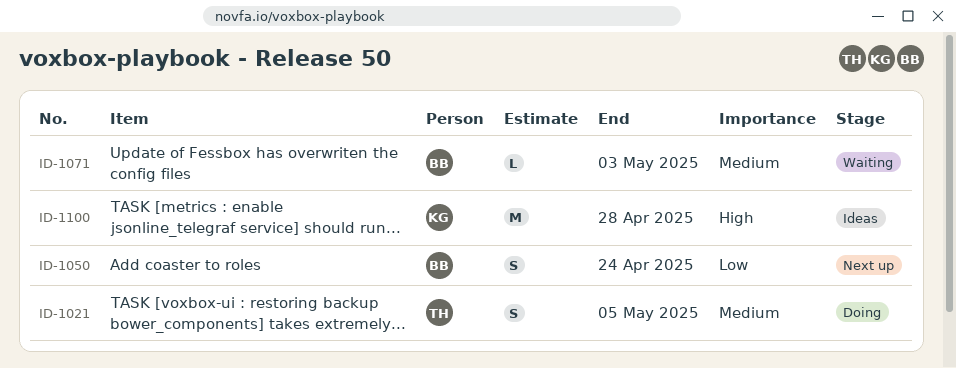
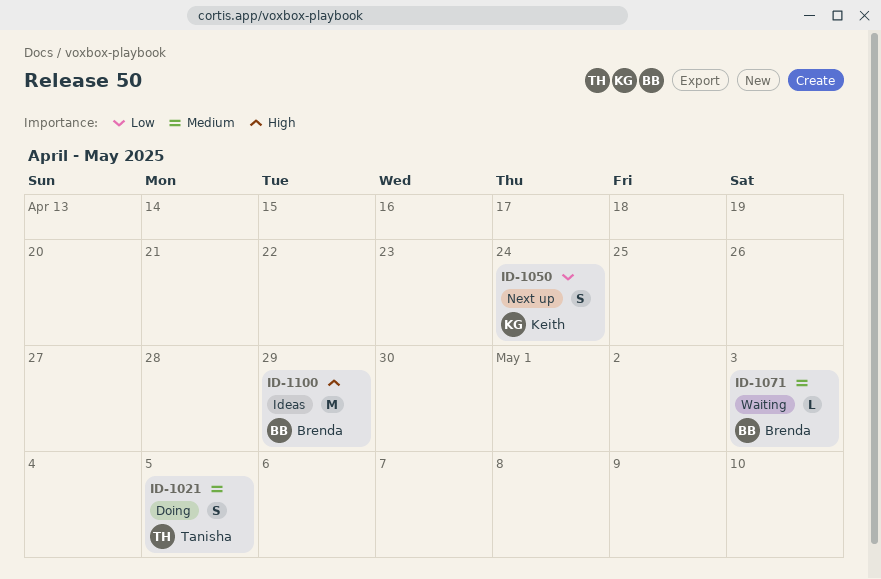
ID-1050, owner: Brenda -> Keith
ID-1100, owner: Keith -> Brenda
ID-1100, due: Apr 28 -> Apr 29

